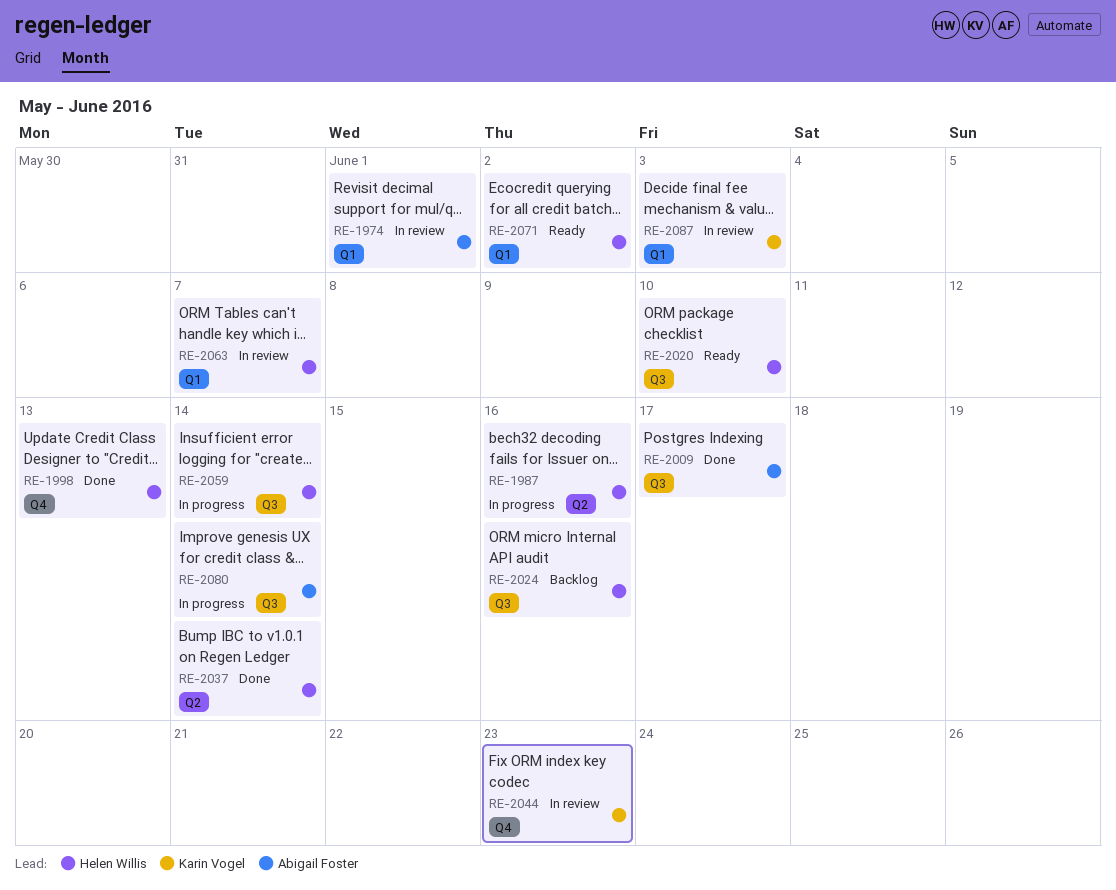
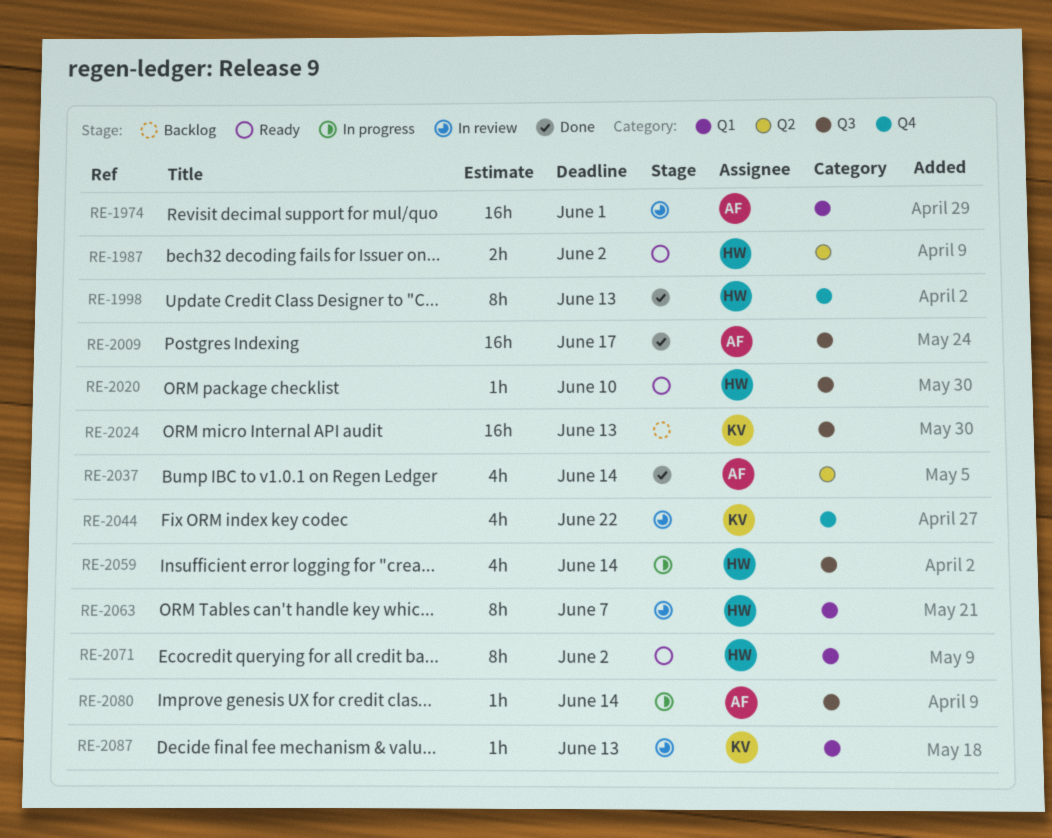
RE-1987, status: In progress -> Ready
RE-1987, due: Jun 16 -> Jun 2
RE-2024, owner: Helen Willis -> Karin Vogel
RE-2024, due: Jun 16 -> Jun 13
RE-2037, owner: Helen Willis -> Abigail Foster
RE-2044, due: Jun 23 -> Jun 22
RE-2087, due: Jun 3 -> Jun 13

